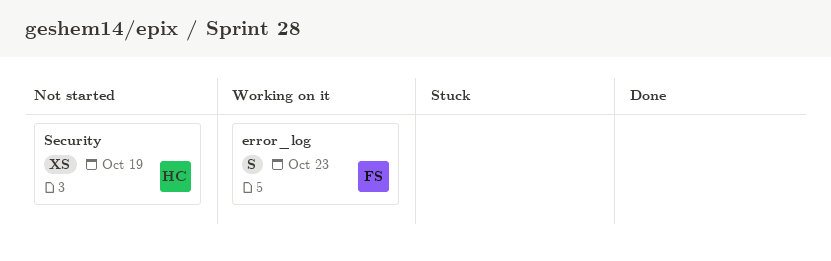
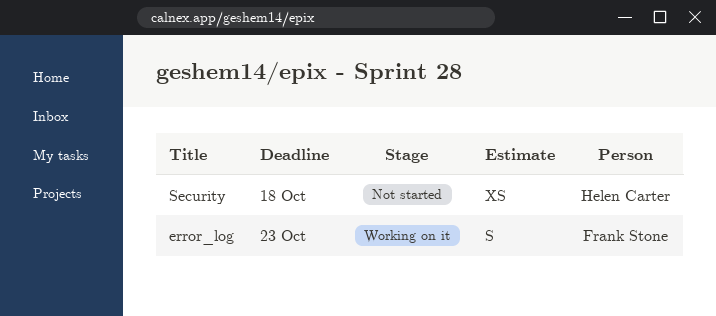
Security, due: Oct 19 -> Oct 18

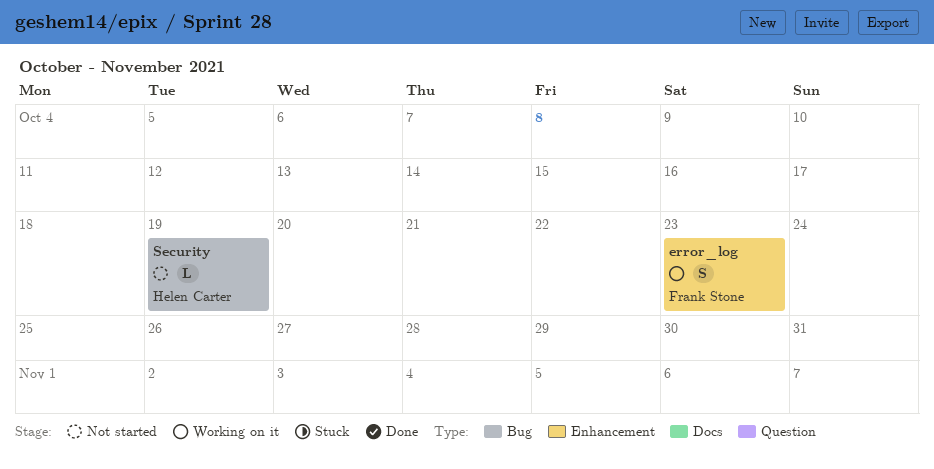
Security, estimate: XS -> L
Security, due: Oct 18 -> Oct 19

